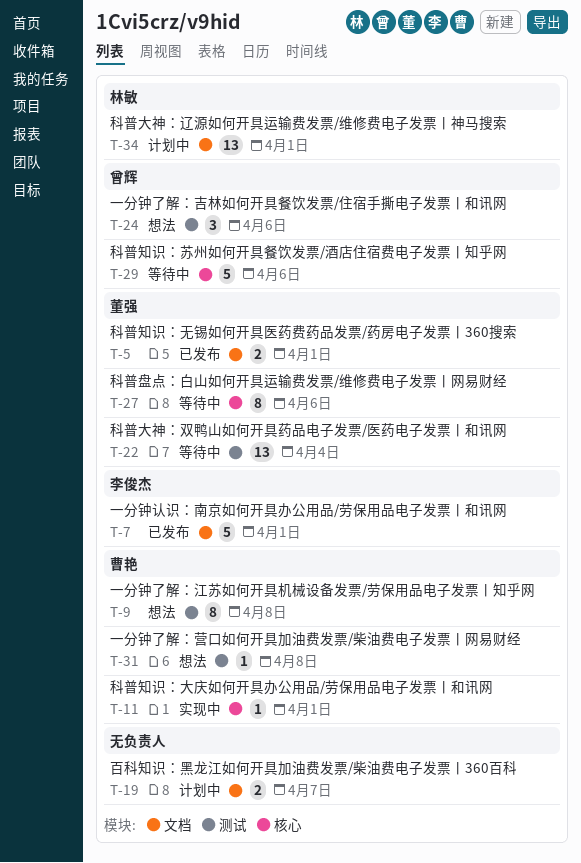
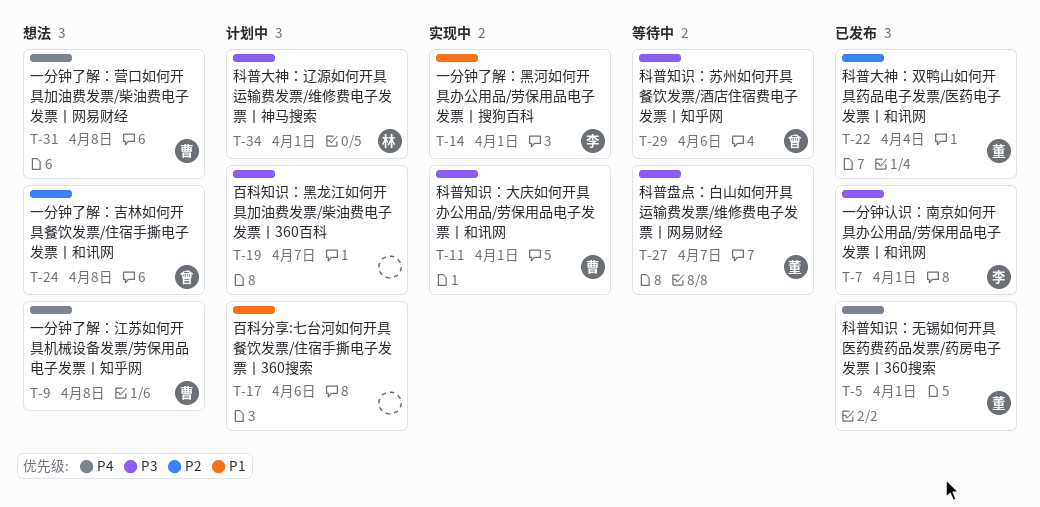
T-14: none -> present
T-17: none -> present
T-22, status: 等待中 -> 已发布
T-24, due: Apr 6 -> Apr 8
T-27, due: Apr 6 -> Apr 7

